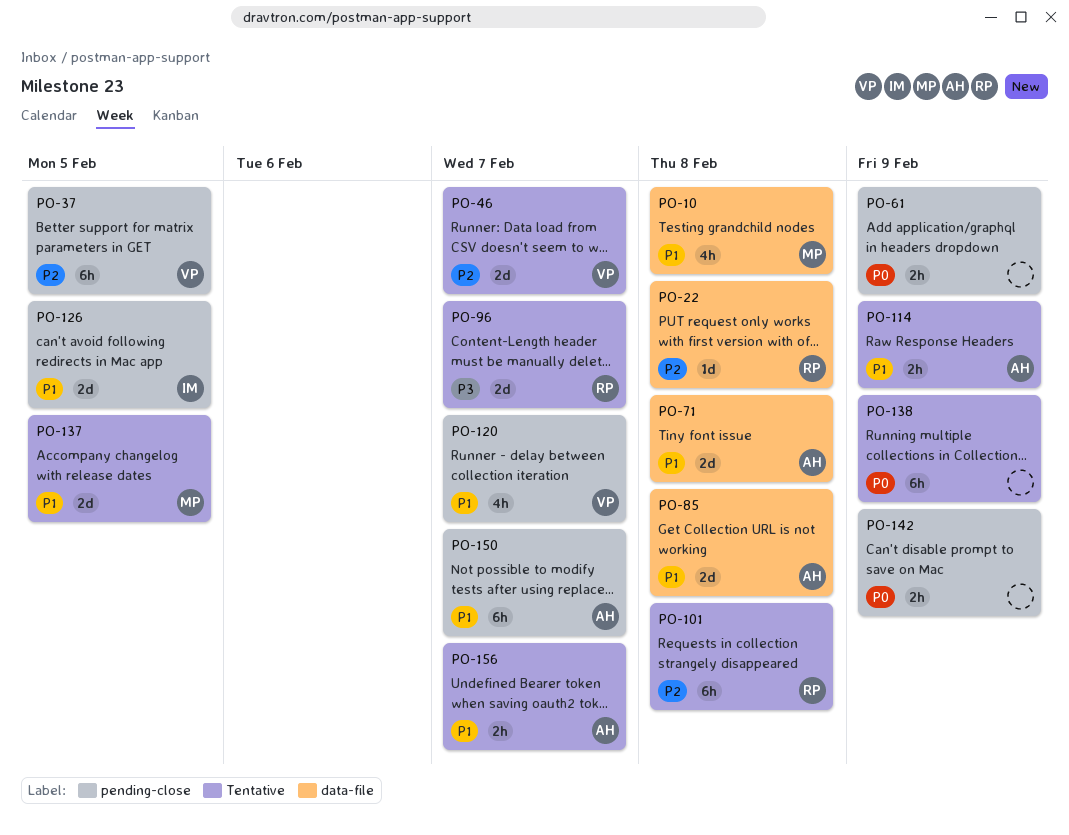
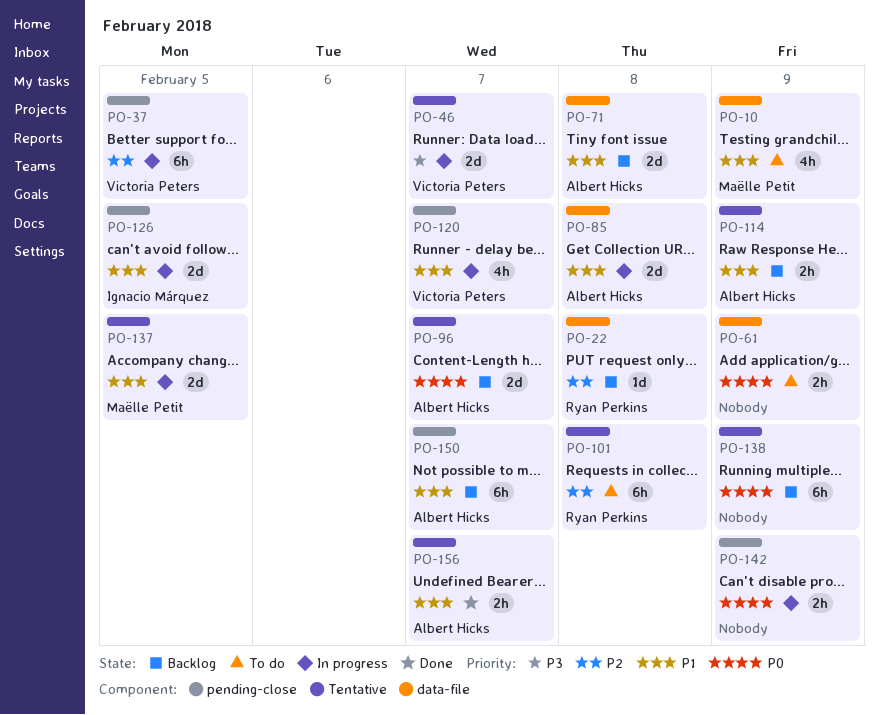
PO-10, due: Feb 8 -> Feb 9
PO-46, priority: P2 -> P3
PO-61, label: pending-close -> data-file
PO-96, owner: Ryan Perkins -> Albert Hicks
PO-96, priority: P3 -> P0

